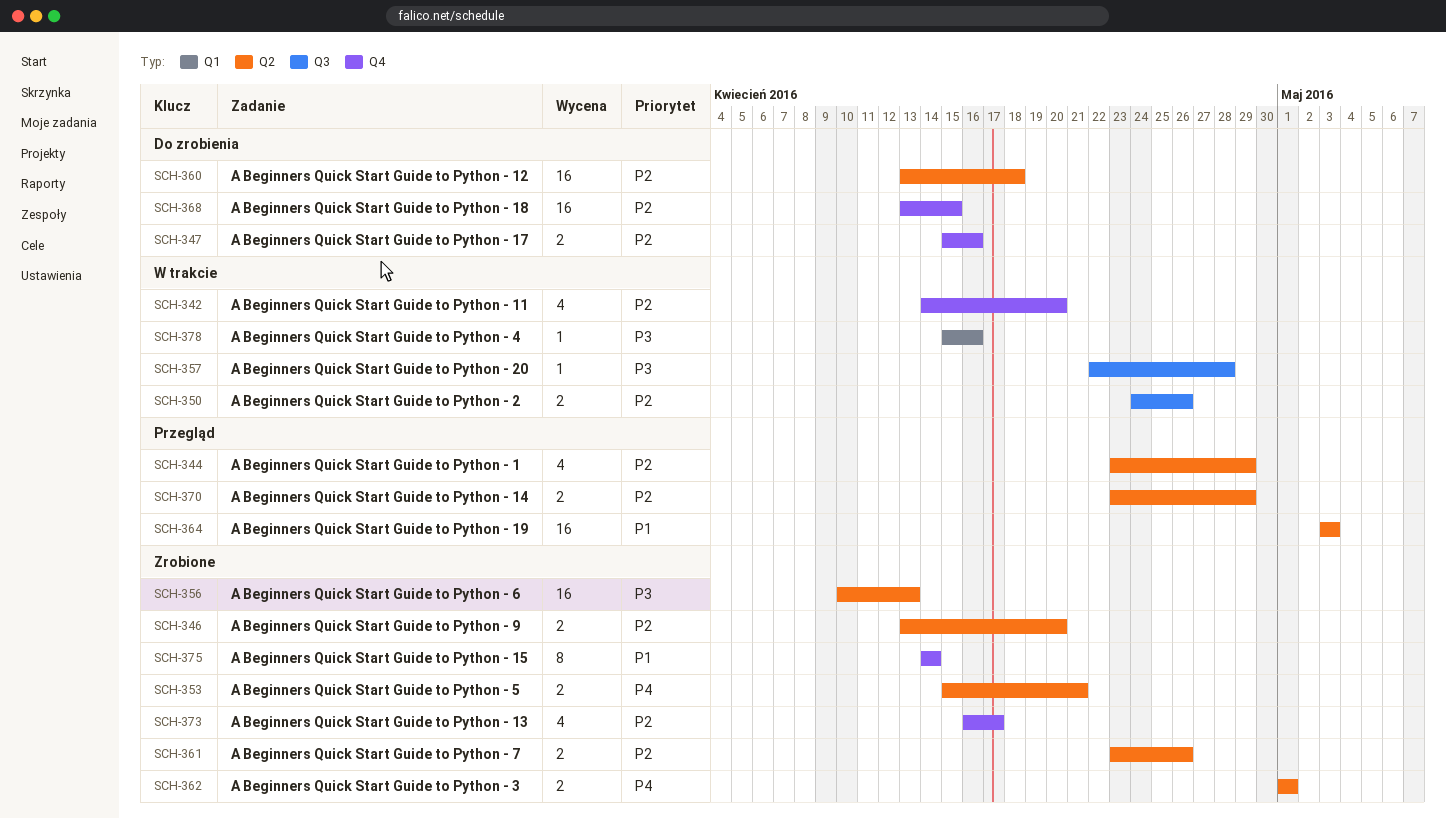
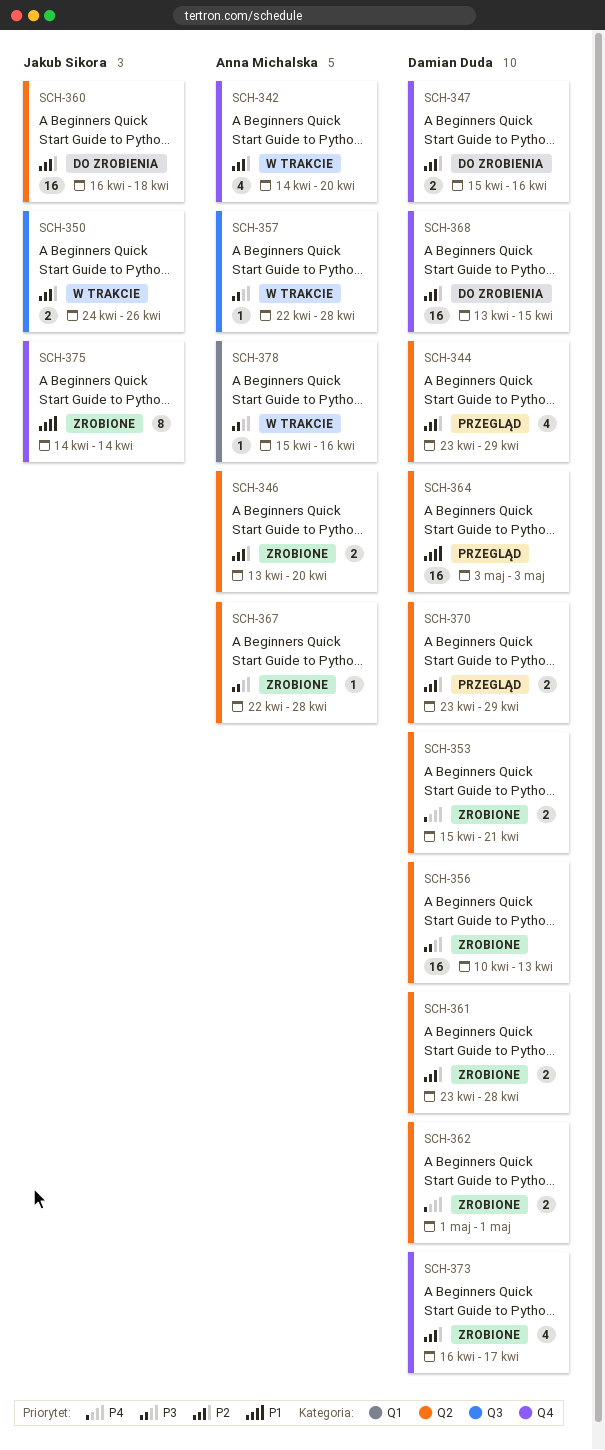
SCH-360, start: Apr 13 -> Apr 16
SCH-361, due: Apr 26 -> Apr 28
SCH-367: none -> present

